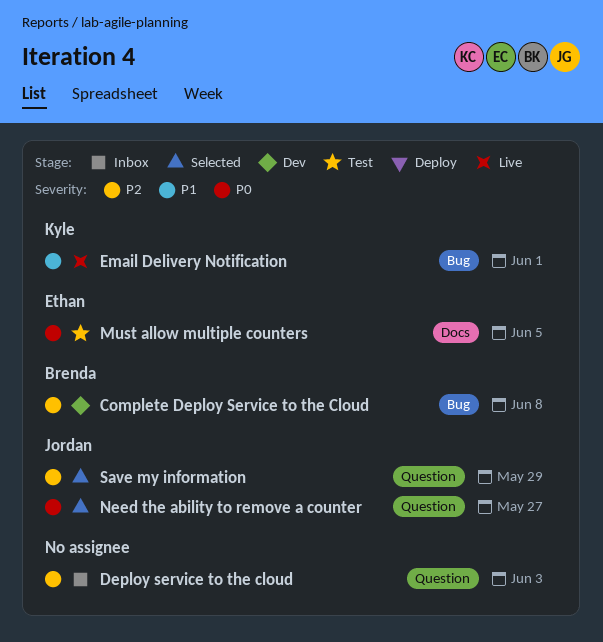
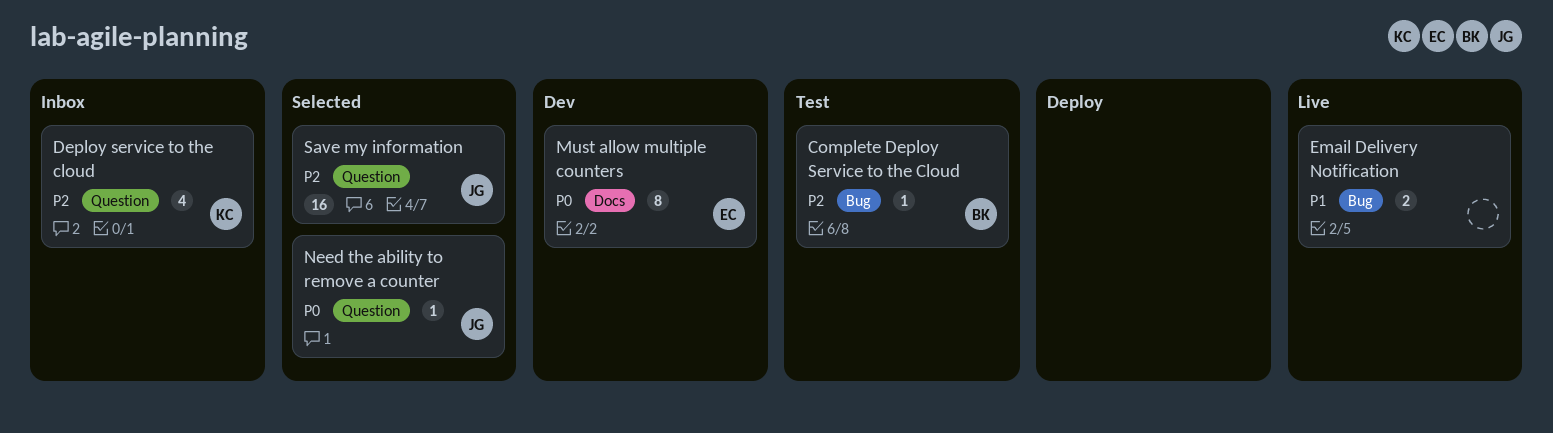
Complete Deploy Service to the Cloud, status: Dev -> Test
Deploy service to the cloud, owner: none -> Kyle
Email Delivery Notification, owner: Kyle -> none
Must allow multiple counters, status: Test -> Dev

